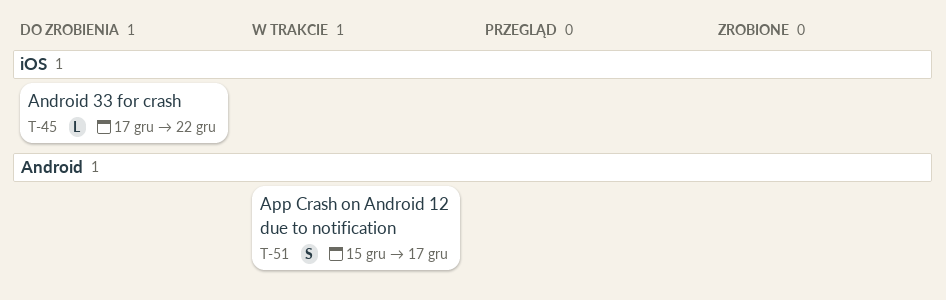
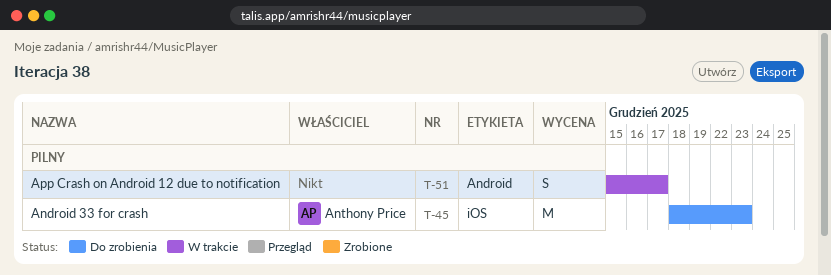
T-45, estimate: L -> M
T-45, start: Dec 17 -> Dec 18
T-45, due: Dec 22 -> Dec 23

